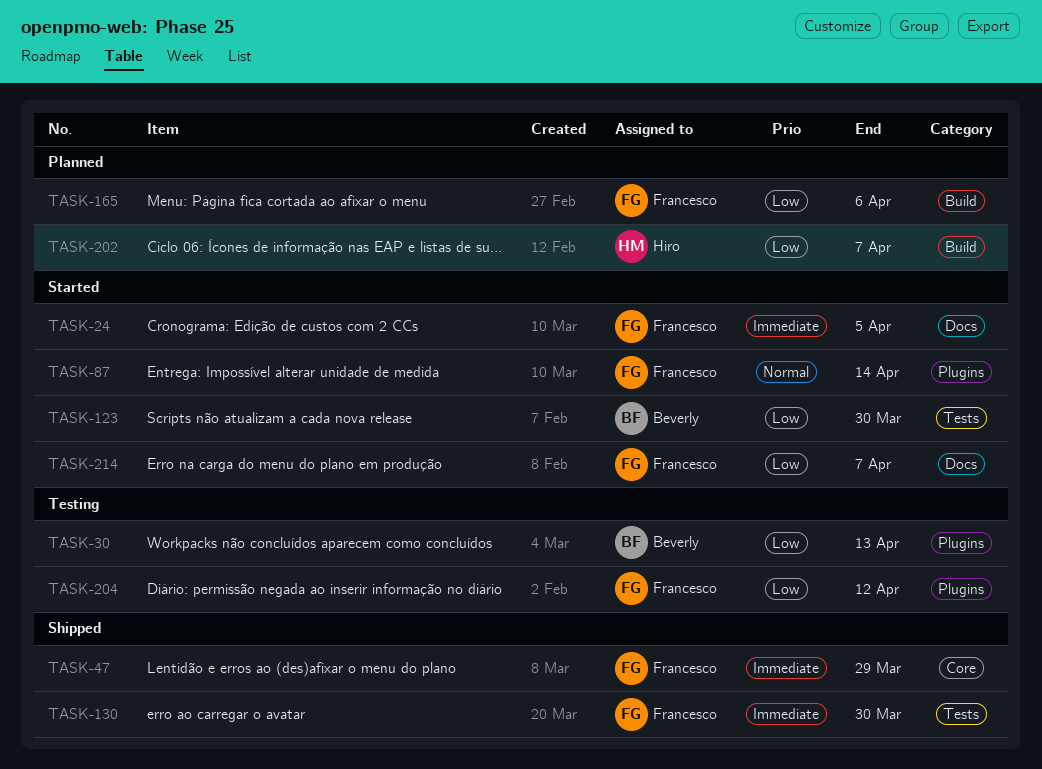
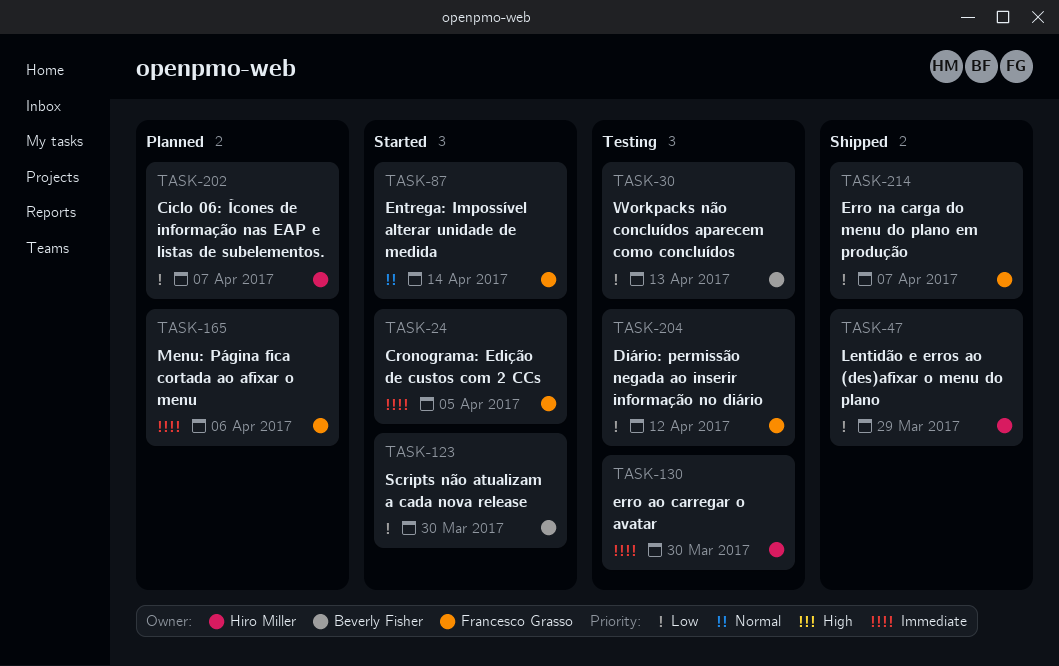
TASK-47, owner: Francesco Grasso -> Hiro Miller
TASK-47, priority: Immediate -> Low
TASK-130, status: Shipped -> Testing
TASK-130, owner: Francesco Grasso -> Hiro Miller
TASK-165, priority: Low -> Immediate
TASK-214, status: Started -> Shipped

